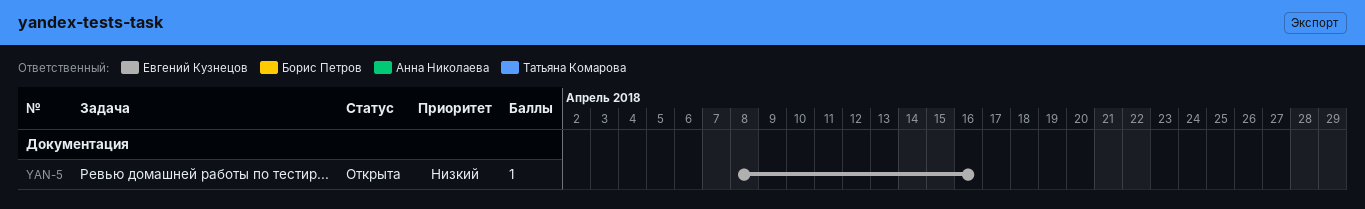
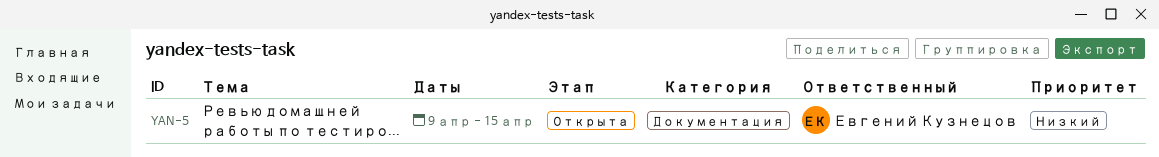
YAN-5, start: Apr 8 -> Apr 9
YAN-5, due: Apr 16 -> Apr 15

